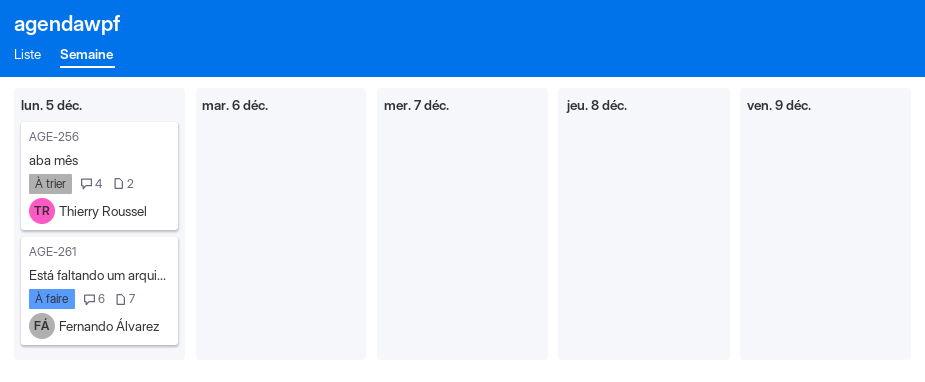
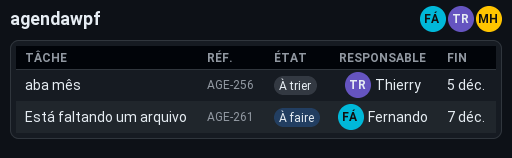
AGE-261, due: Dec 5 -> Dec 7

